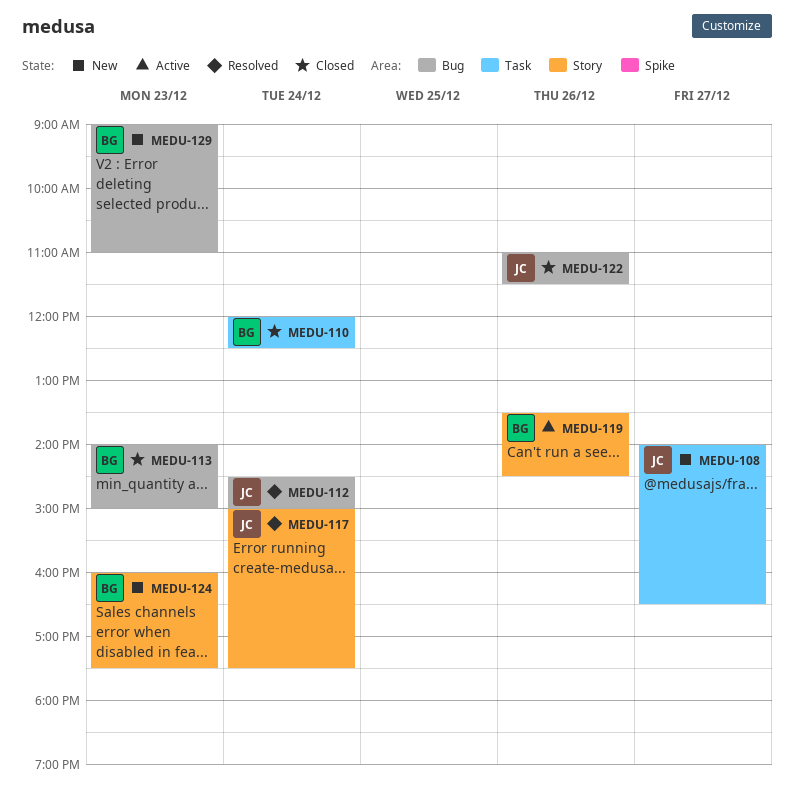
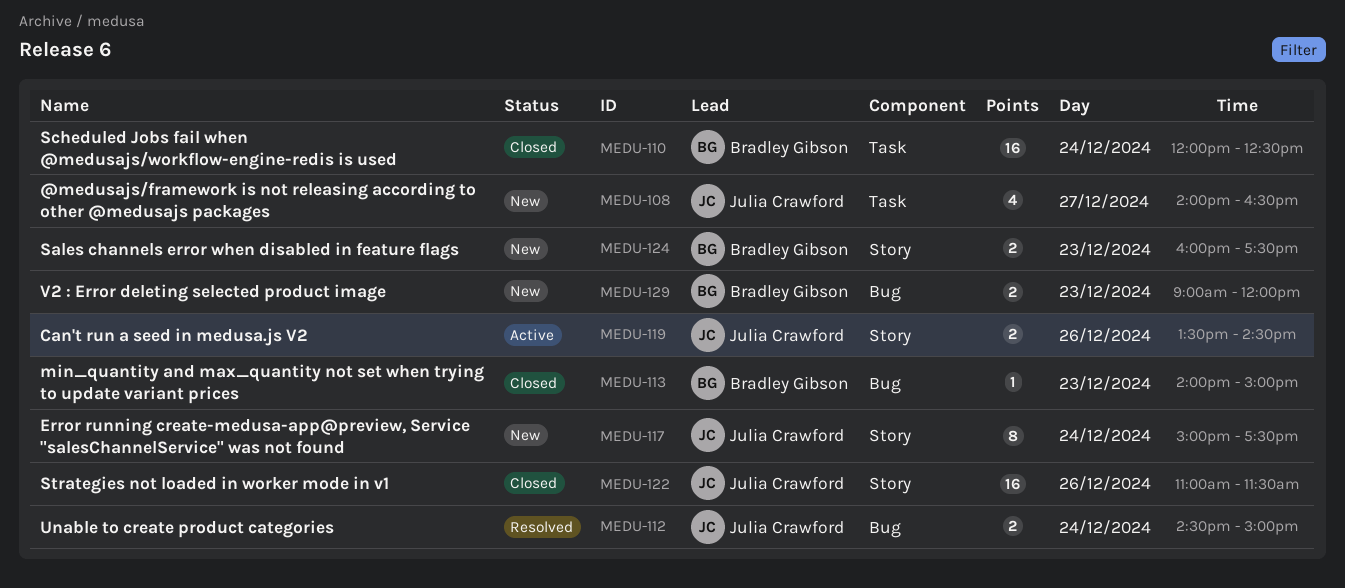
MEDU-117, status: Resolved -> New
MEDU-119, owner: Bradley Gibson -> Julia Crawford
MEDU-122, label: Bug -> Story
MEDU-129, ends: 11:00 -> 12:00

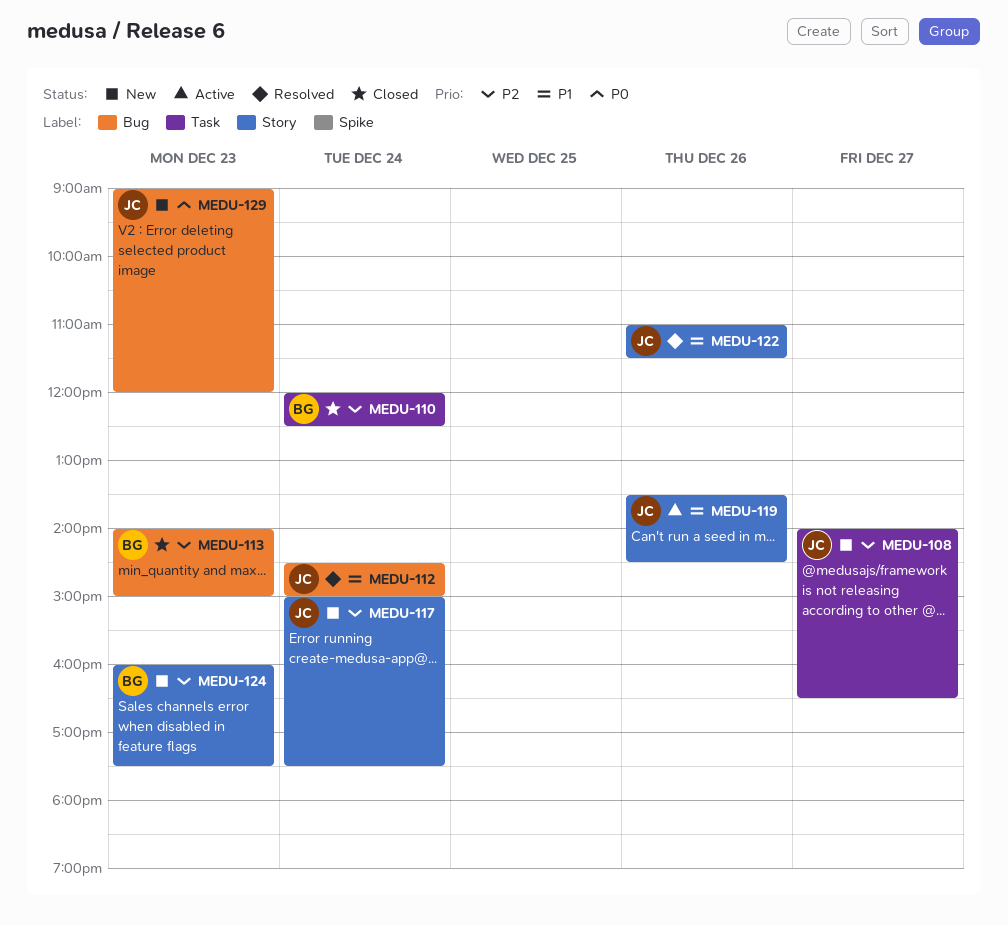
MEDU-122, status: Closed -> Resolved
MEDU-129, owner: Bradley Gibson -> Julia Crawford

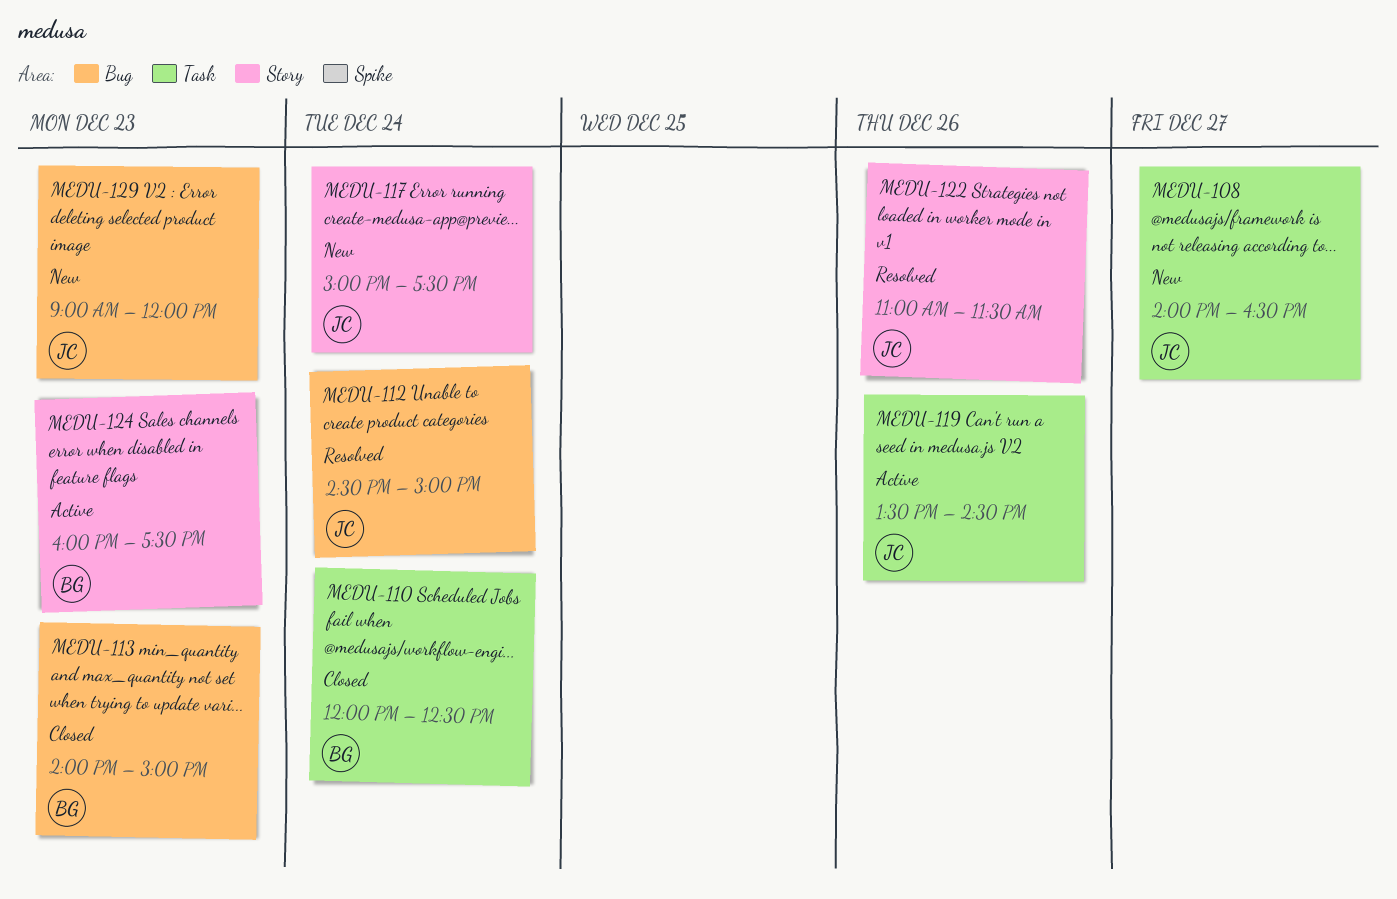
MEDU-119, label: Story -> Task
MEDU-124, status: New -> Active

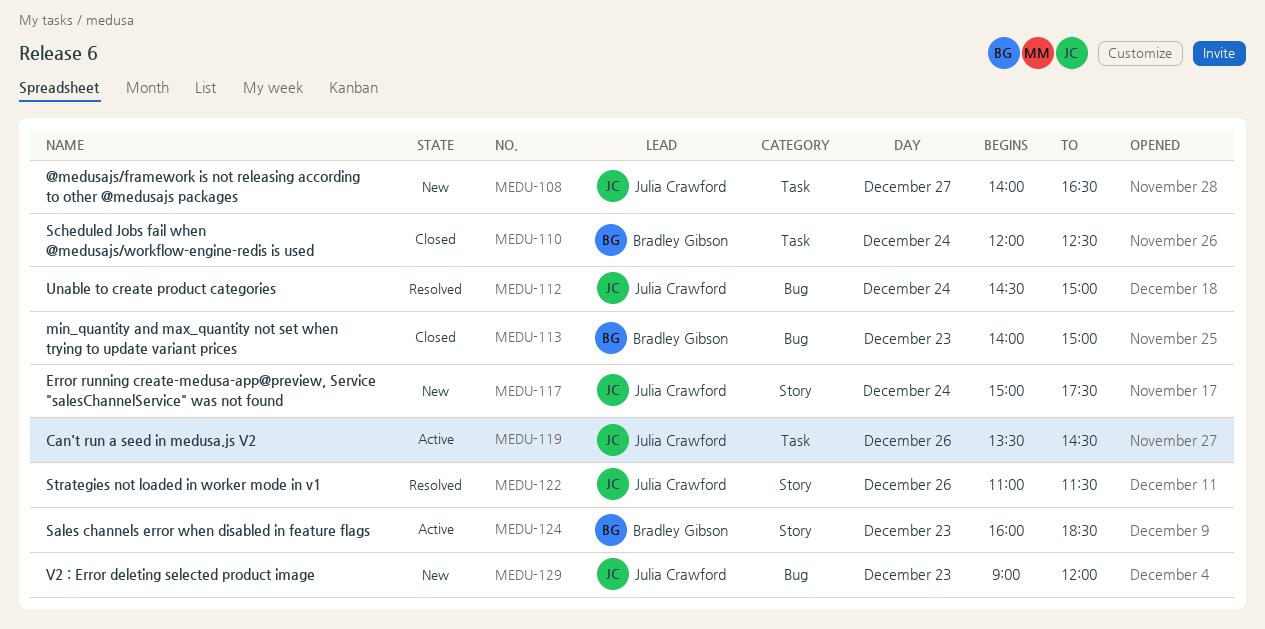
MEDU-124, ends: 17:30 -> 18:30

